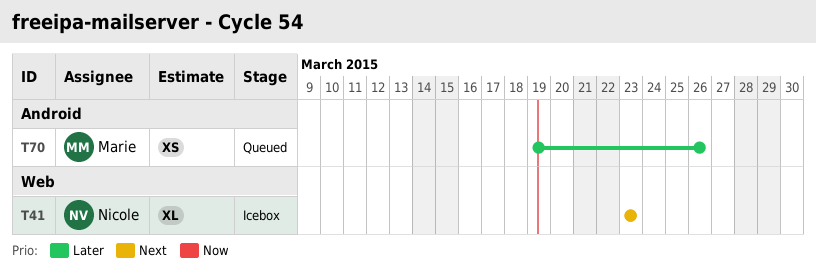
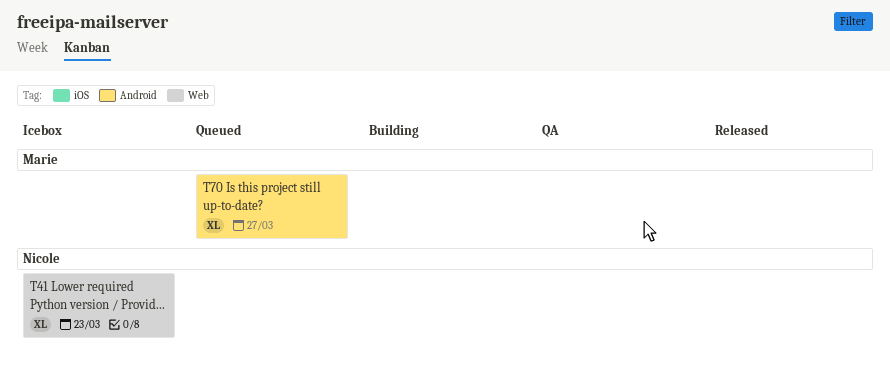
T70, estimate: XS -> XL
T70, due: Mar 26 -> Mar 27

